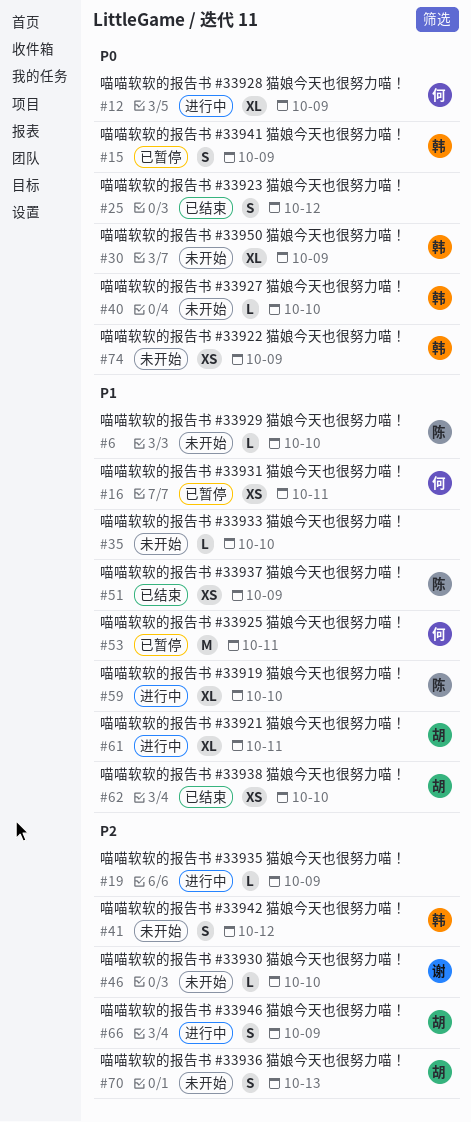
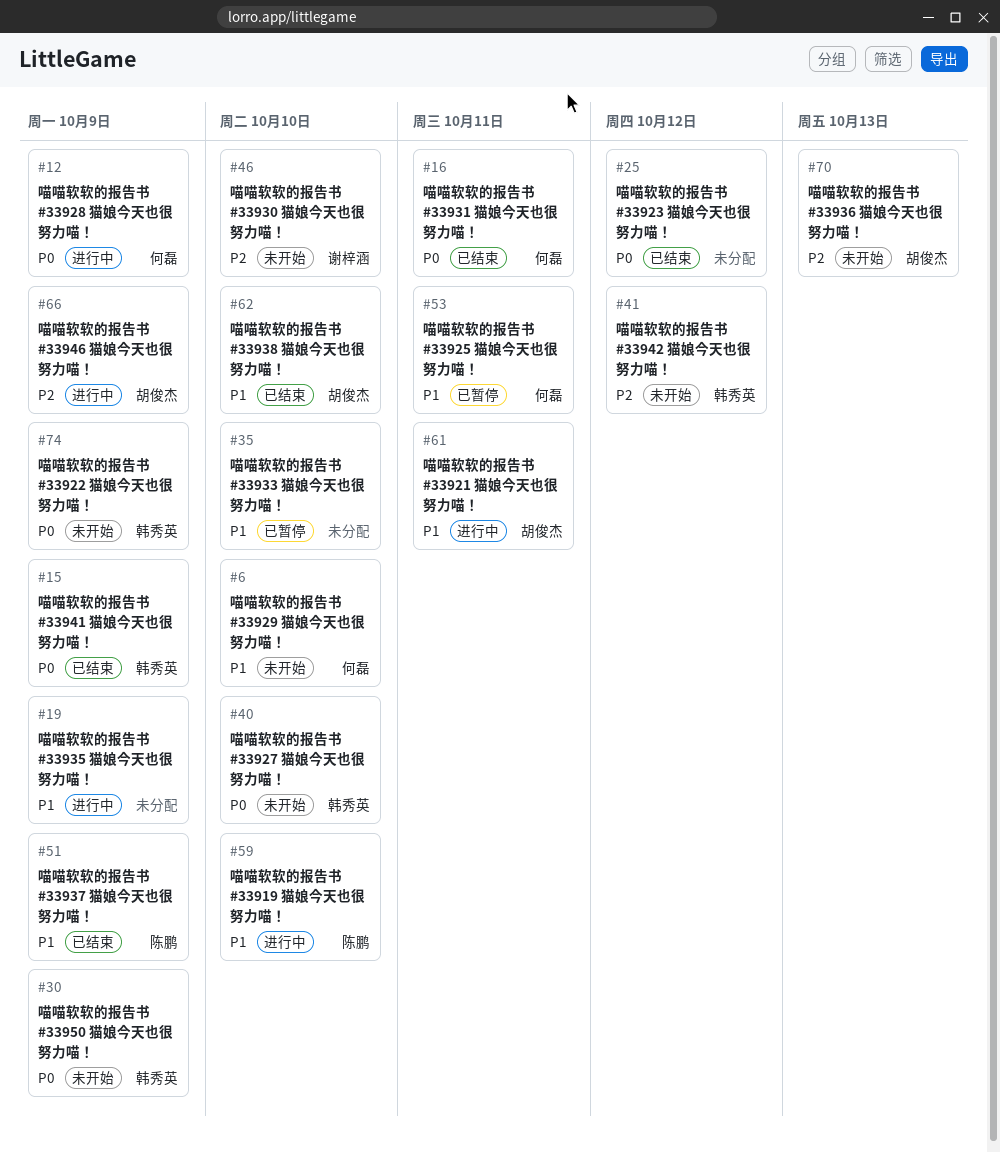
#6, owner: 陈鹏 -> 何磊
#15, status: 已暂停 -> 已结束
#16, status: 已暂停 -> 已结束
#16, priority: P1 -> P0
#19, priority: P2 -> P1
#35, status: 未开始 -> 已暂停

